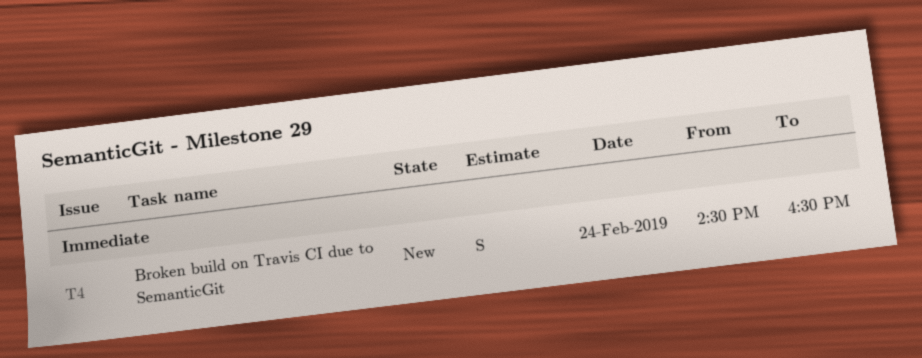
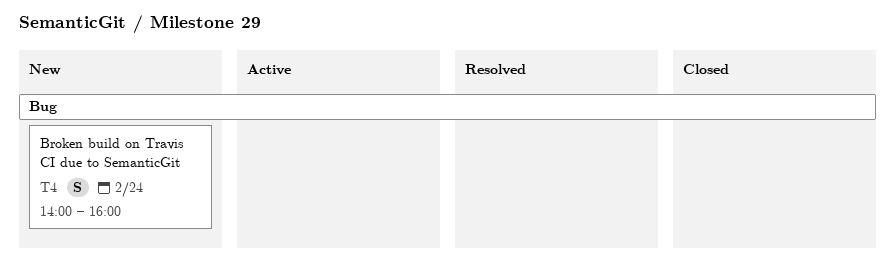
T4, begins: 14:30 -> 14:00
T4, ends: 16:30 -> 16:00

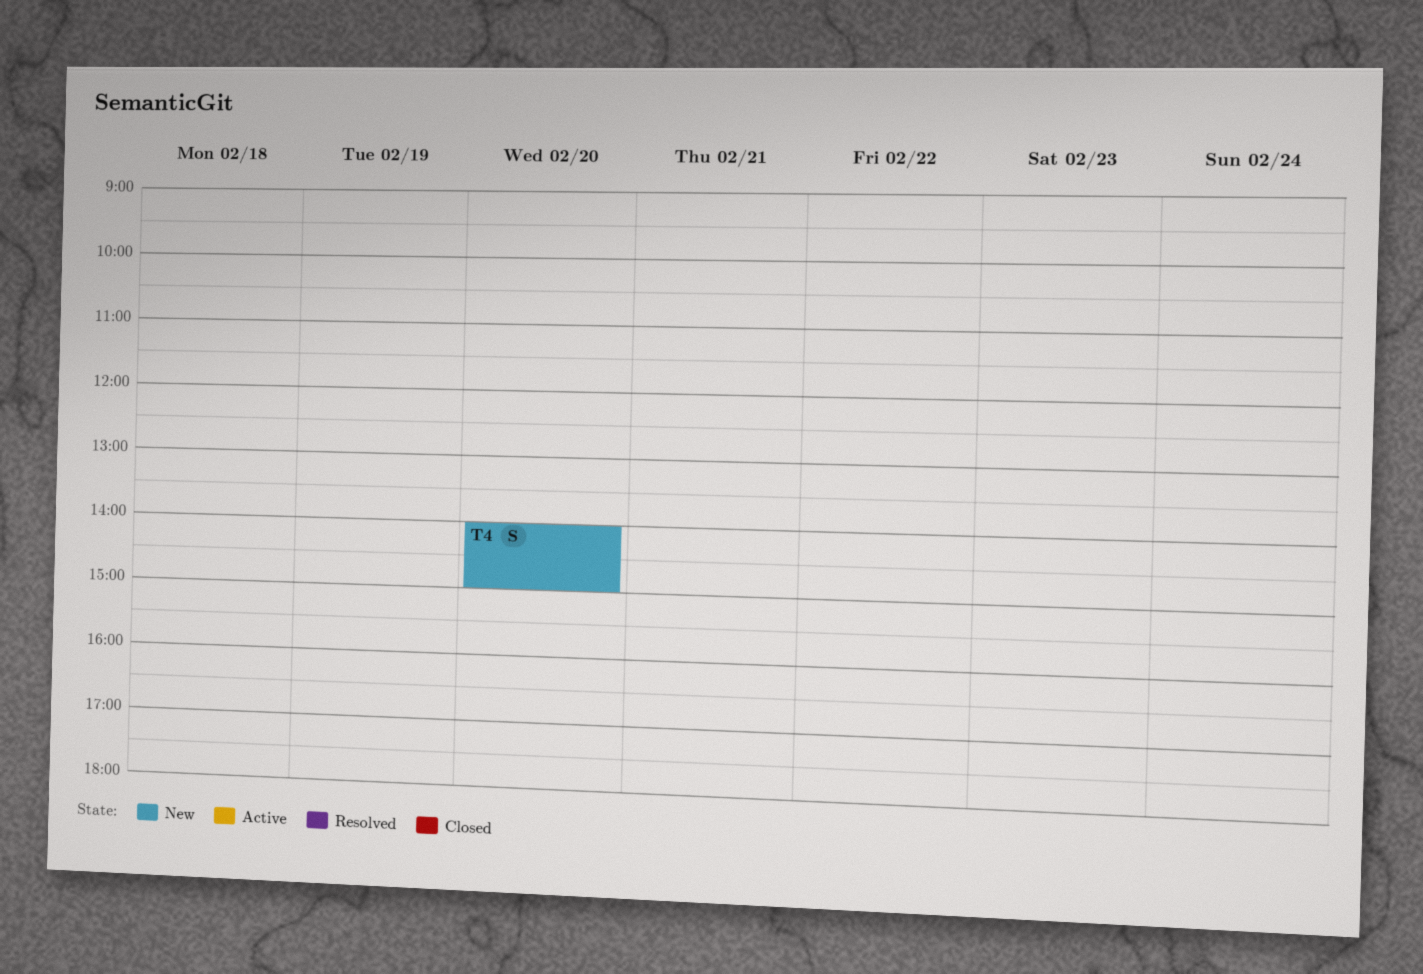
T4, day: Feb 24 -> Feb 20
T4, ends: 16:00 -> 15:00

